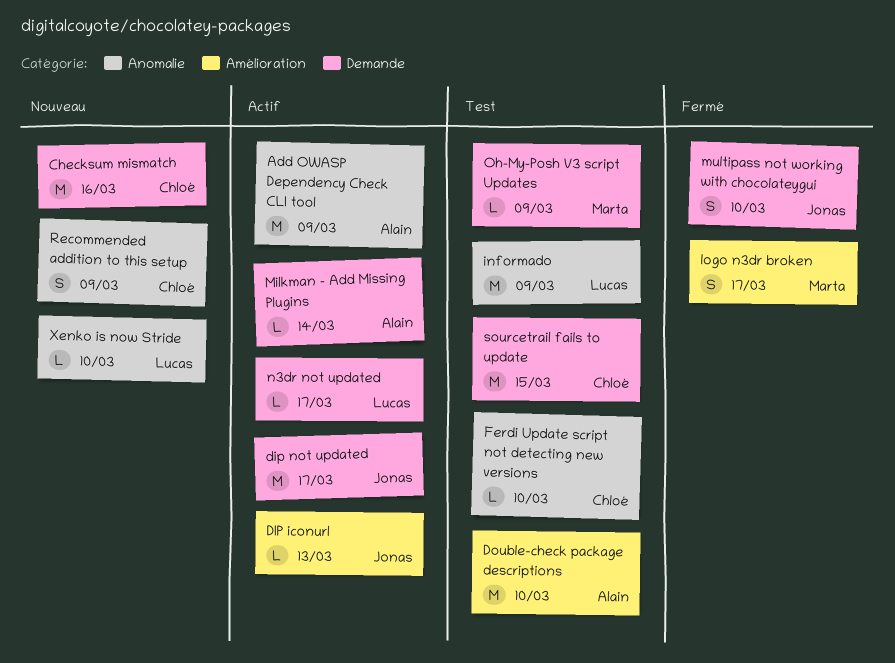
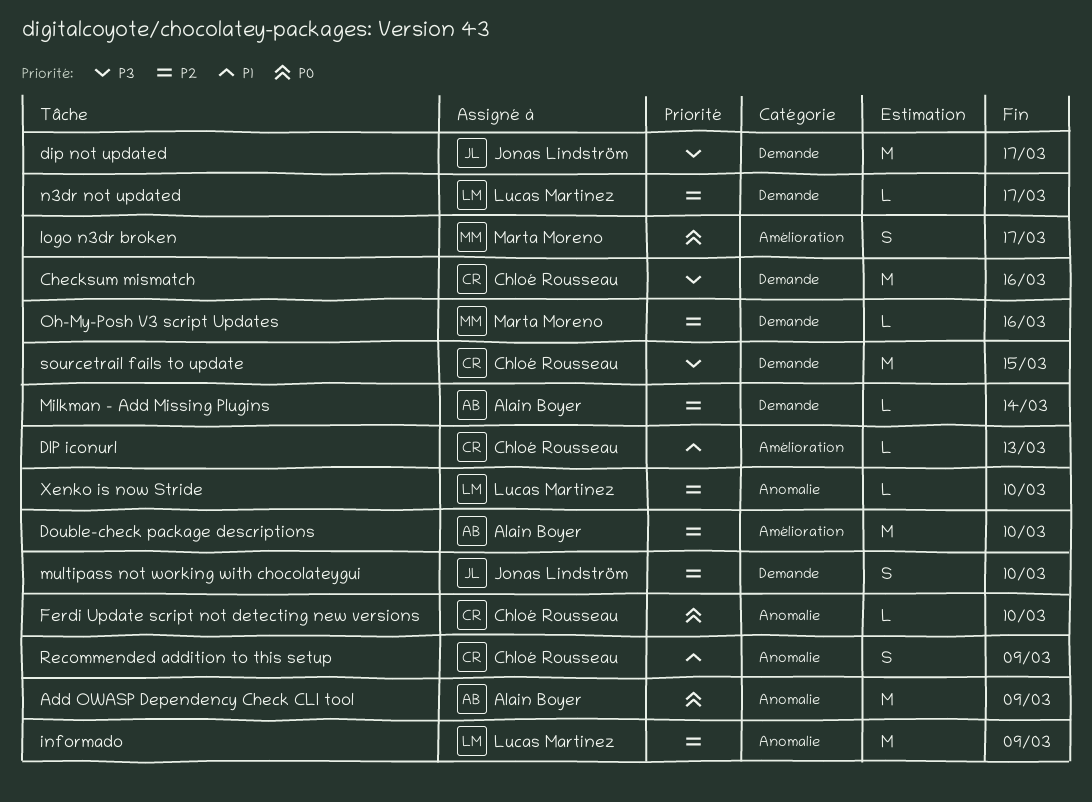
DIP iconurl, owner: Jonas Lindström -> Chloé Rousseau
Oh-My-Posh V3 script Updates, due: Mar 9 -> Mar 16

